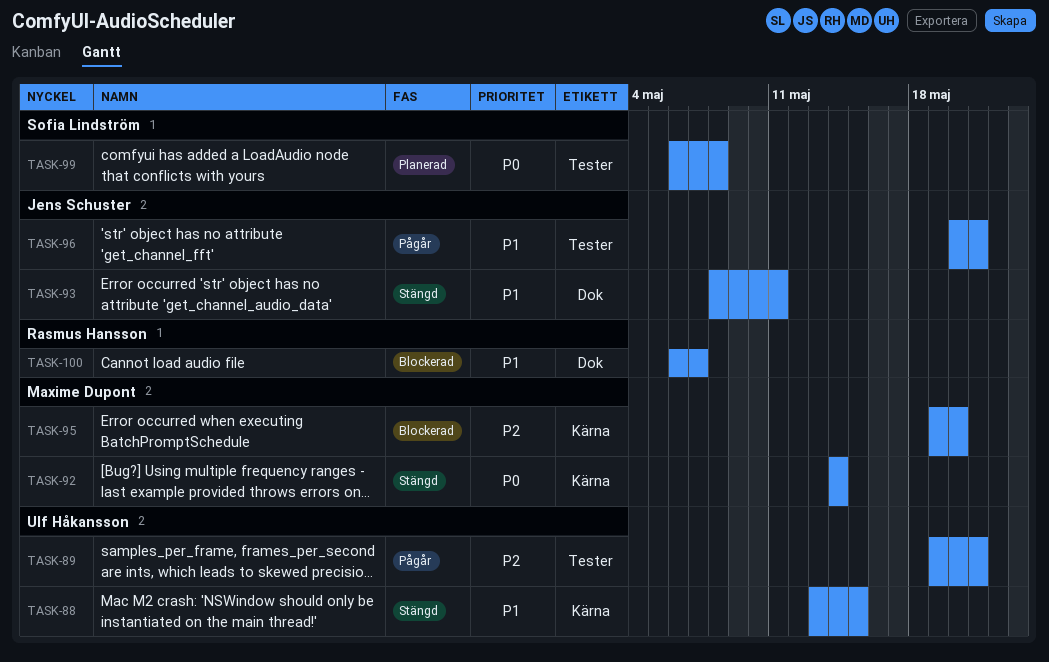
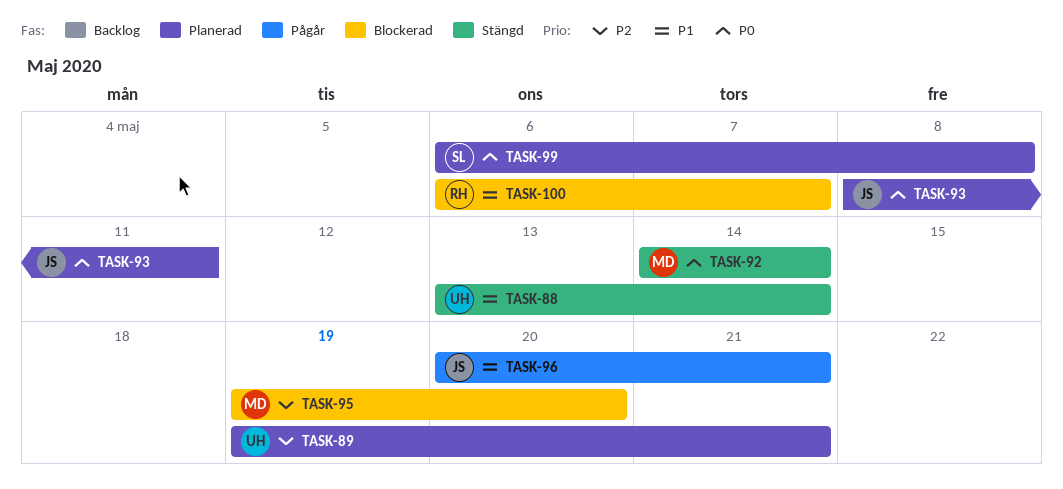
TASK-88, due: May 15 -> May 14
TASK-89, status: Pågår -> Planerad
TASK-93, status: Stängd -> Planerad
TASK-93, priority: P1 -> P0

